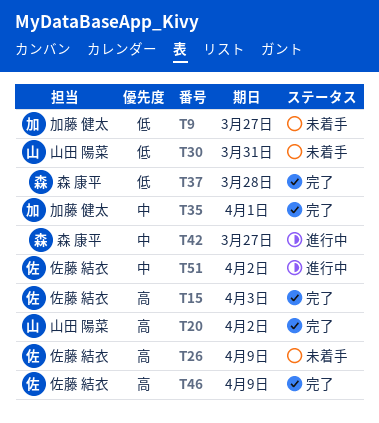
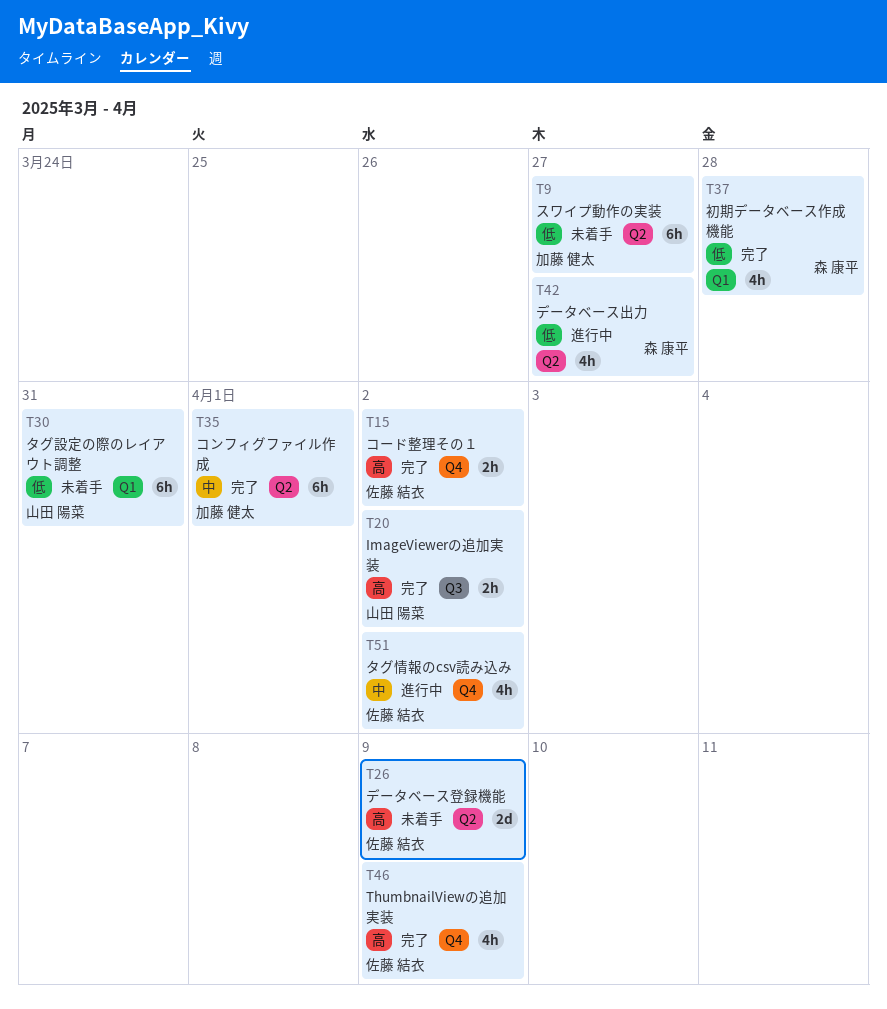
T15, due: Apr 3 -> Apr 2
T42, priority: 中 -> 低

